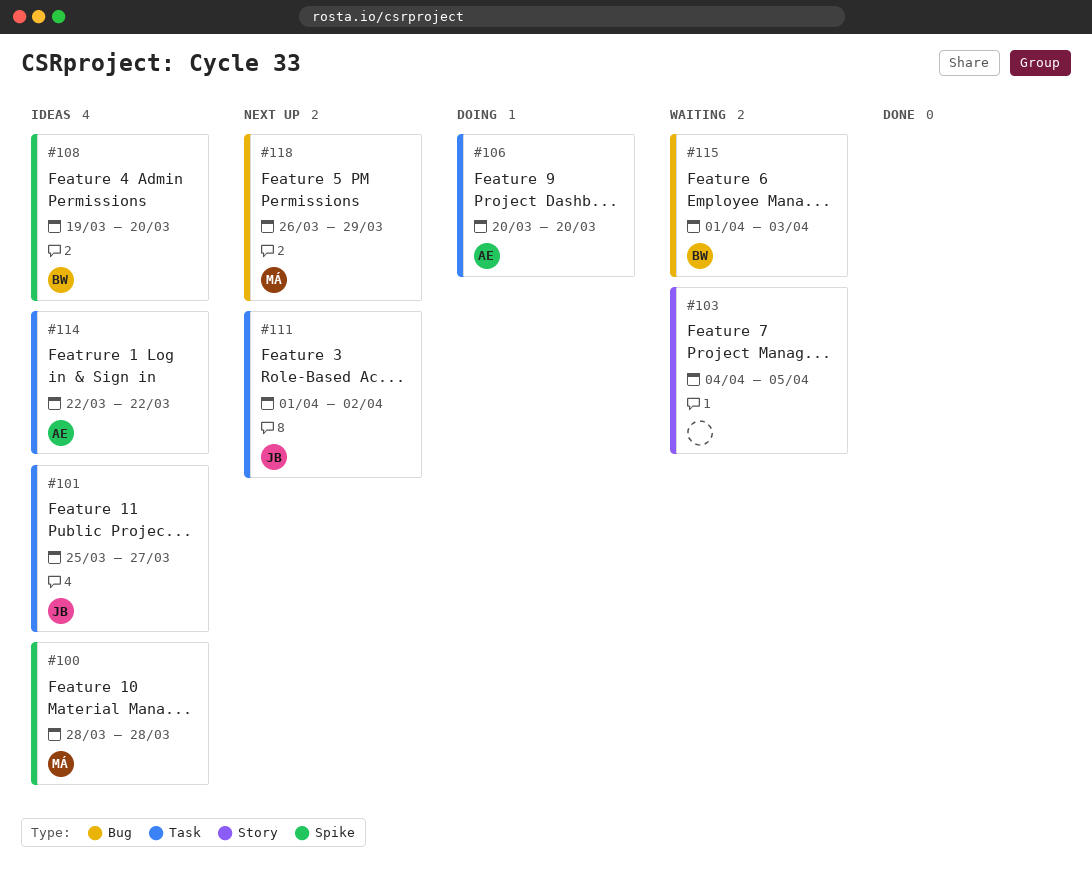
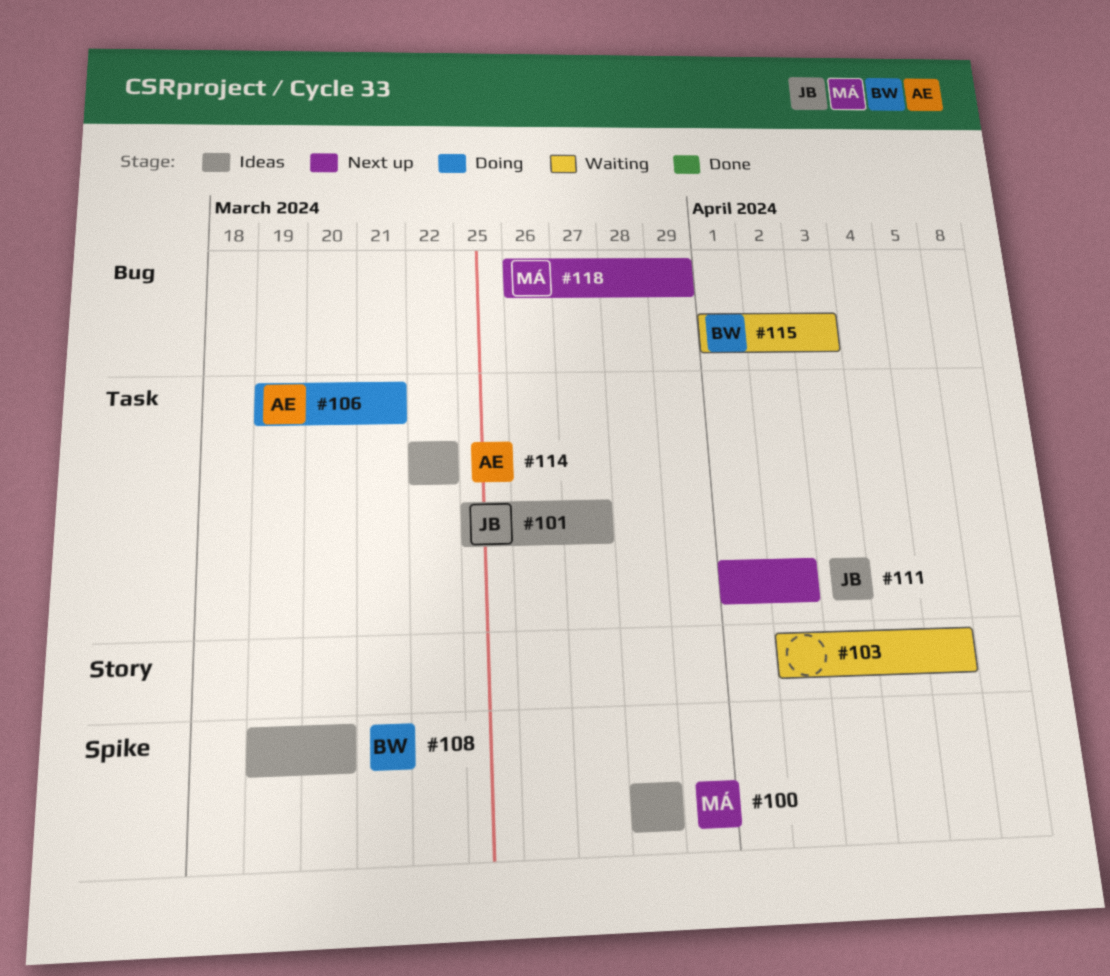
#103, start: Apr 4 -> Apr 2
#106, start: Mar 20 -> Mar 19
#106, due: Mar 20 -> Mar 21

